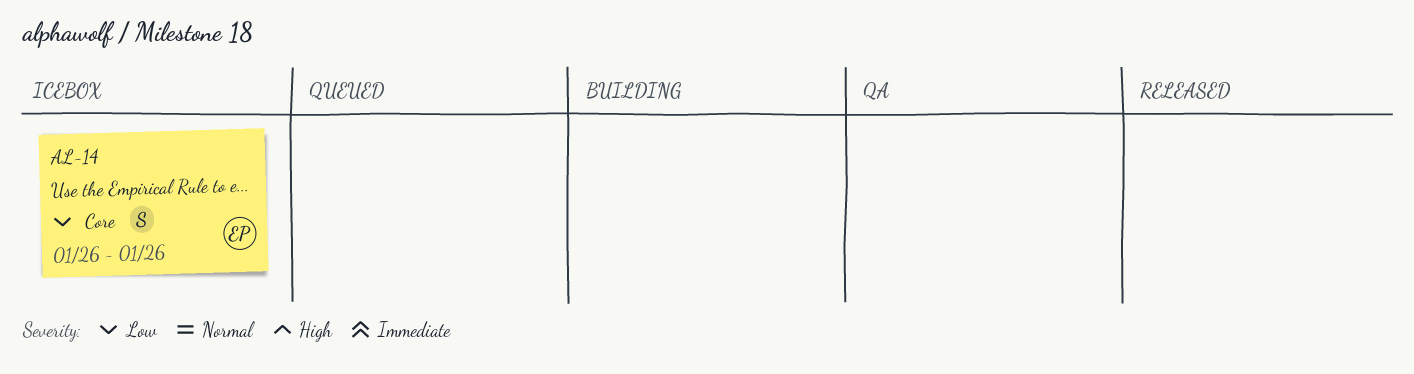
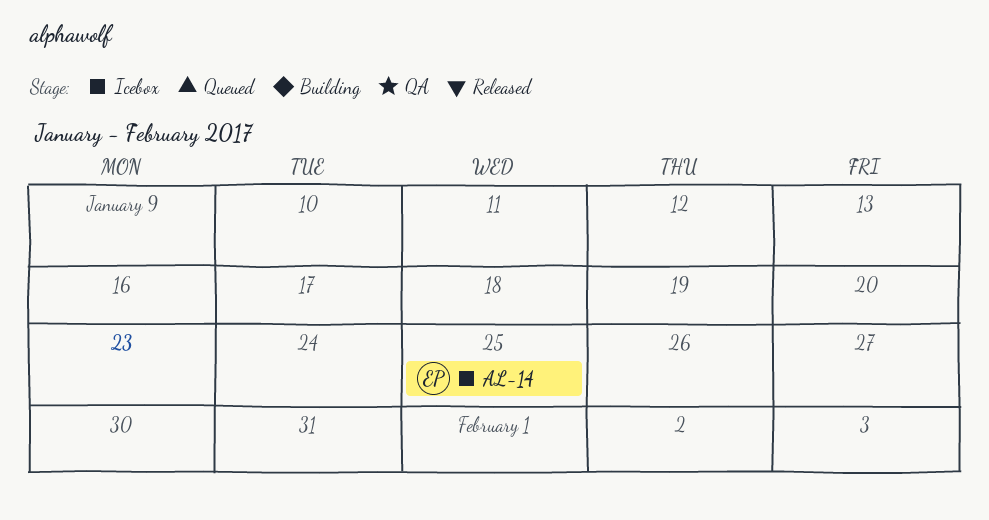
AL-14, start: Jan 26 -> Jan 25
AL-14, due: Jan 26 -> Jan 25

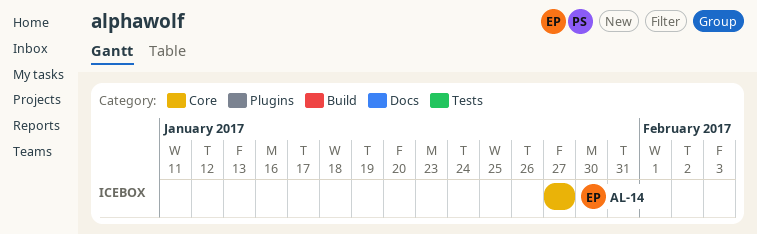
AL-14, start: Jan 25 -> Jan 27
AL-14, due: Jan 25 -> Jan 27

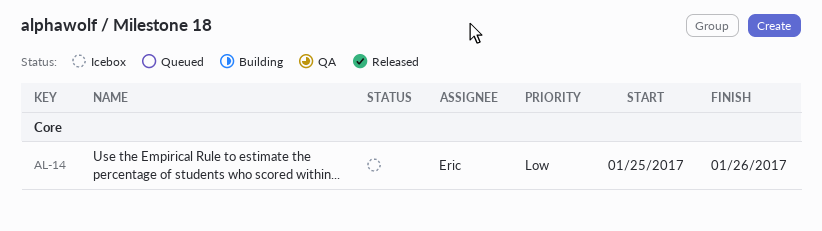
AL-14, start: Jan 27 -> Jan 25
AL-14, due: Jan 27 -> Jan 26

